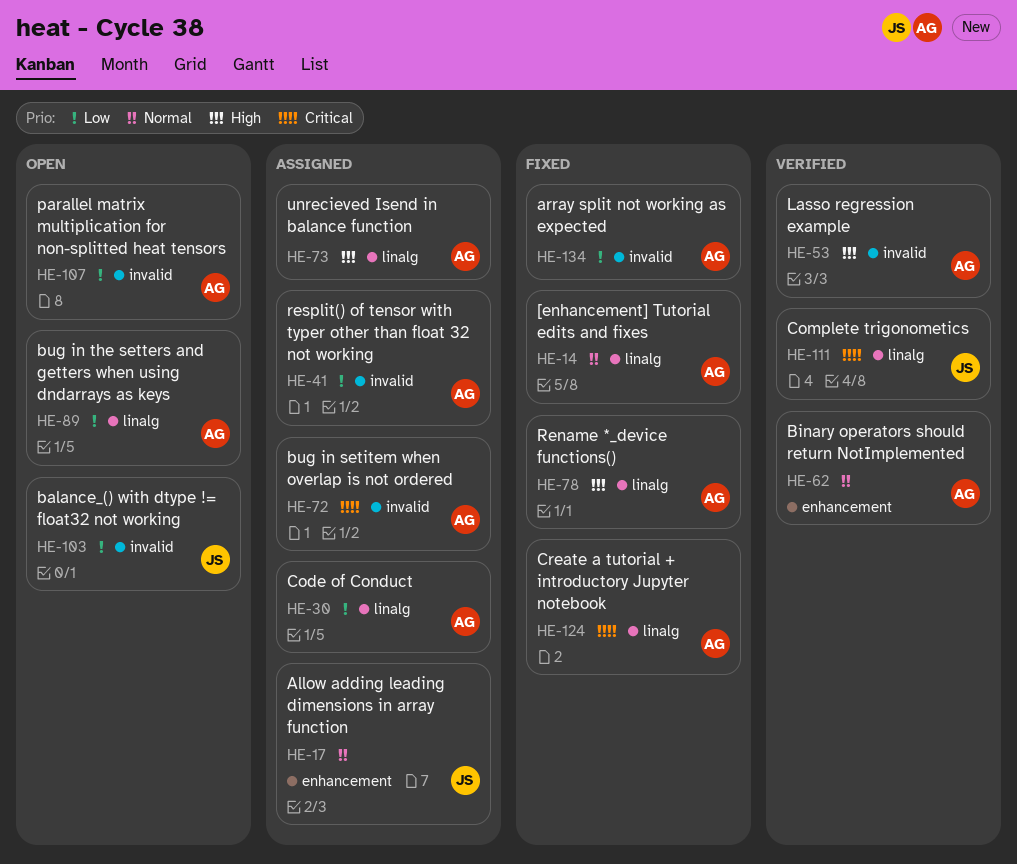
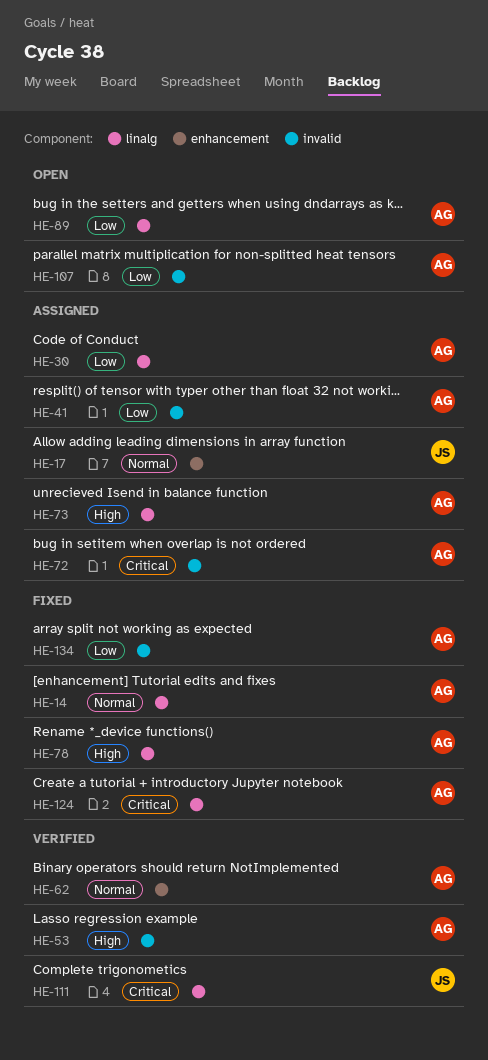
HE-103: present -> none

